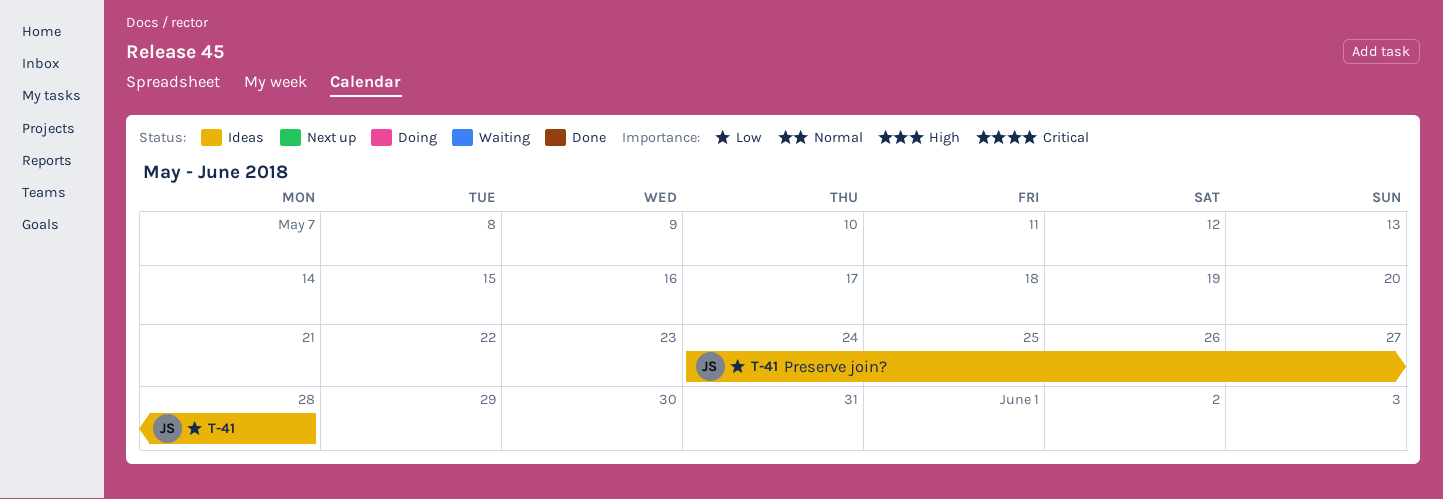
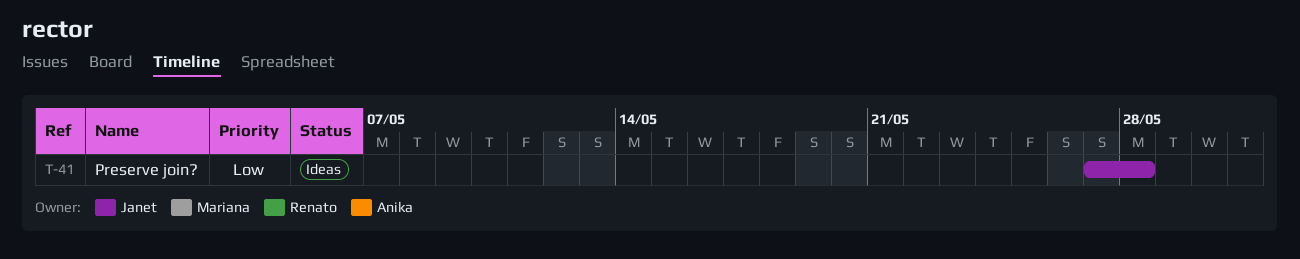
T-41, start: May 24 -> May 27

